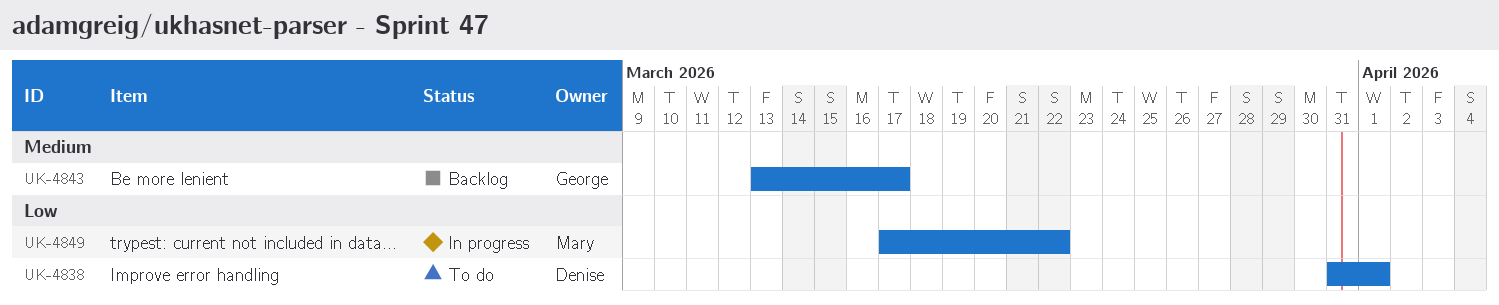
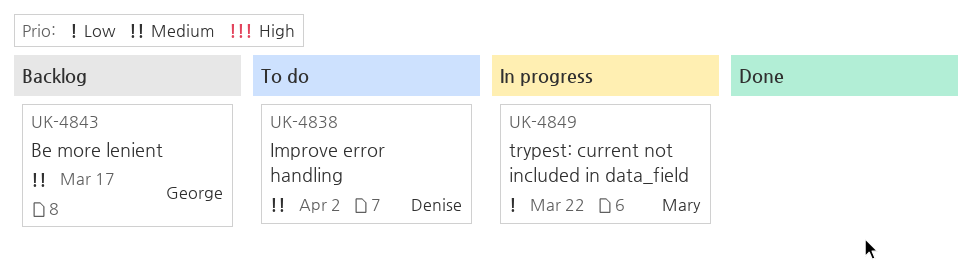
UK-4838, priority: Low -> Medium
UK-4838, due: Apr 1 -> Apr 2

